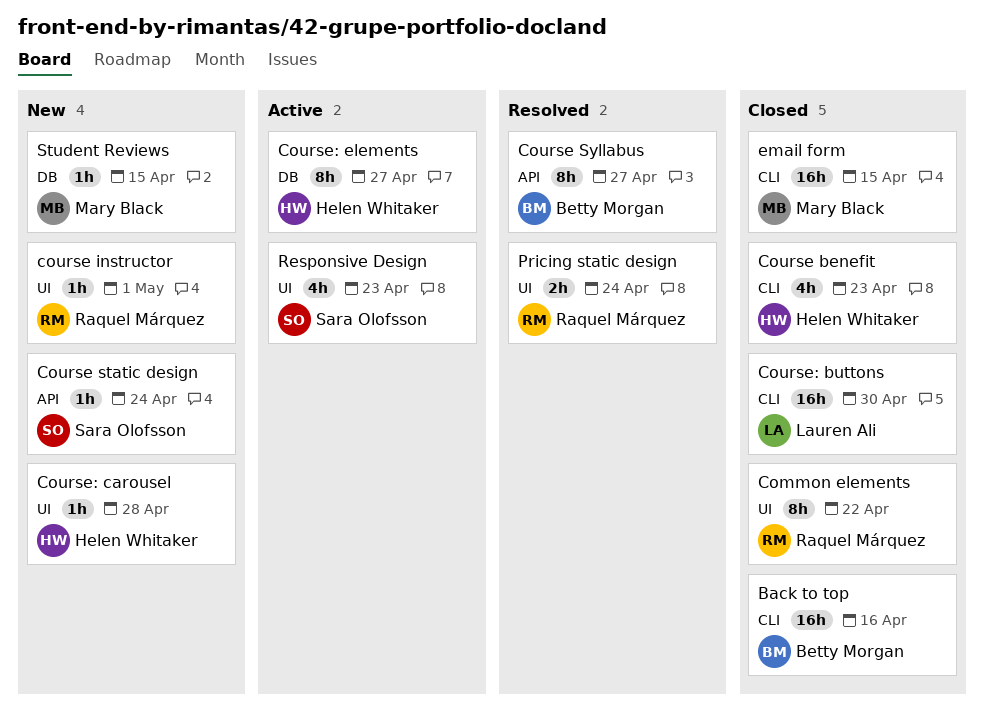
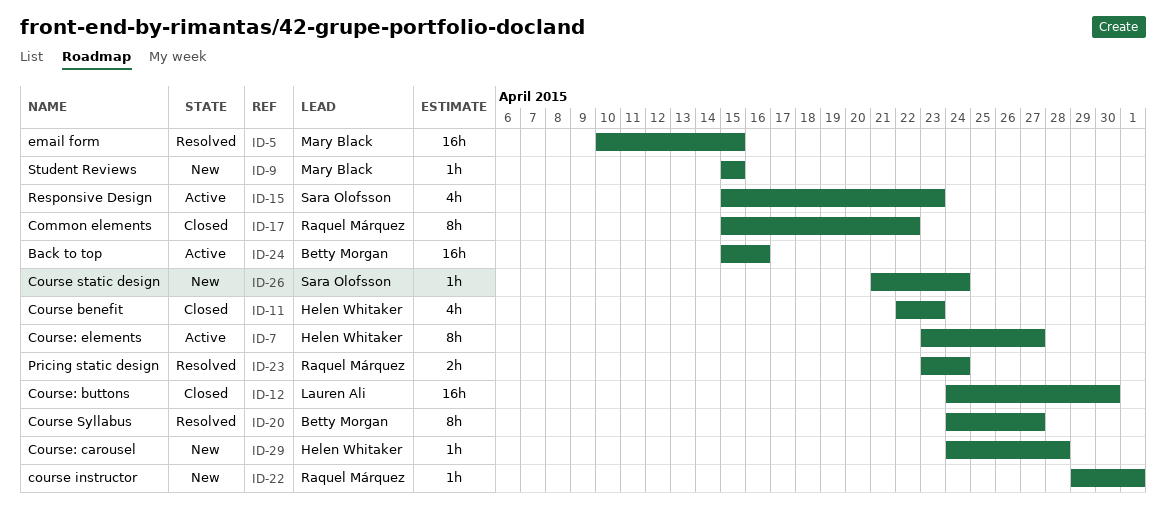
Back to top, status: Closed -> Active
email form, status: Closed -> Resolved

